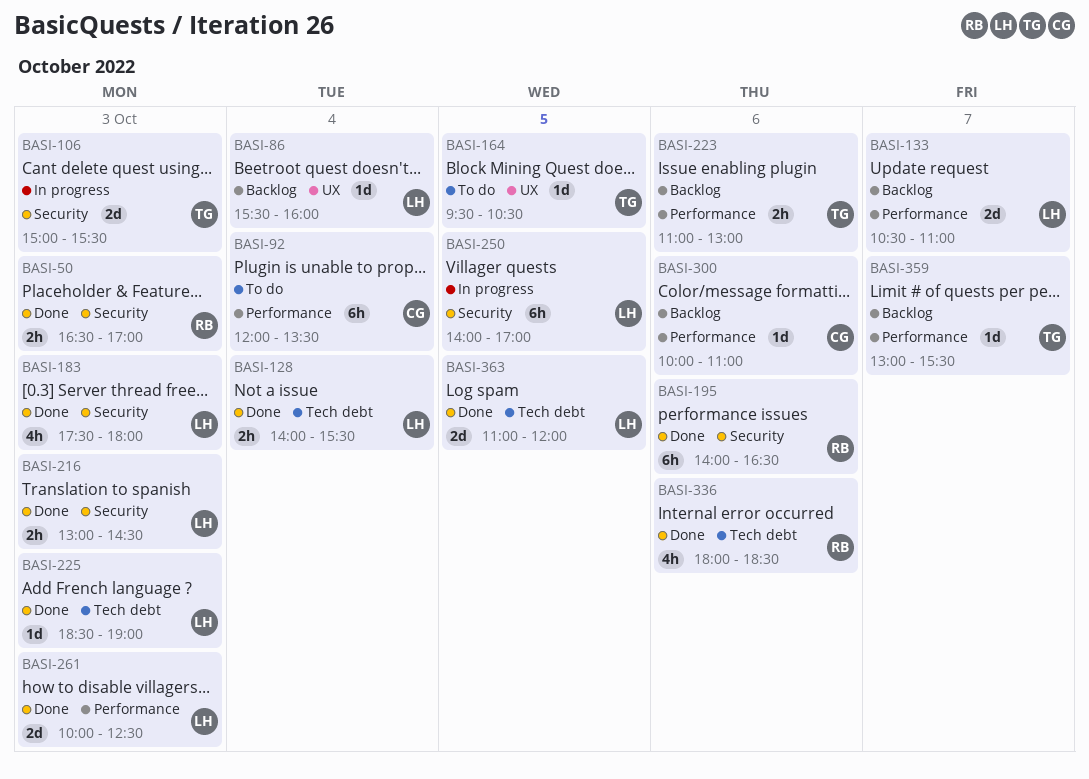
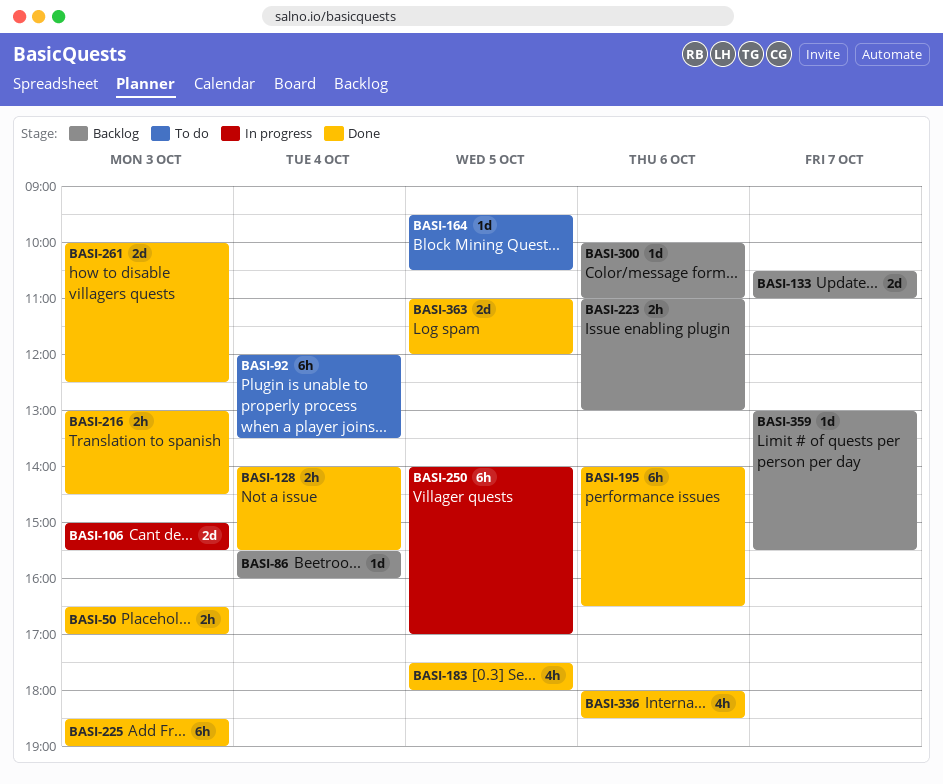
BASI-183, day: Oct 3 -> Oct 5
BASI-225, estimate: 1d -> 6h

